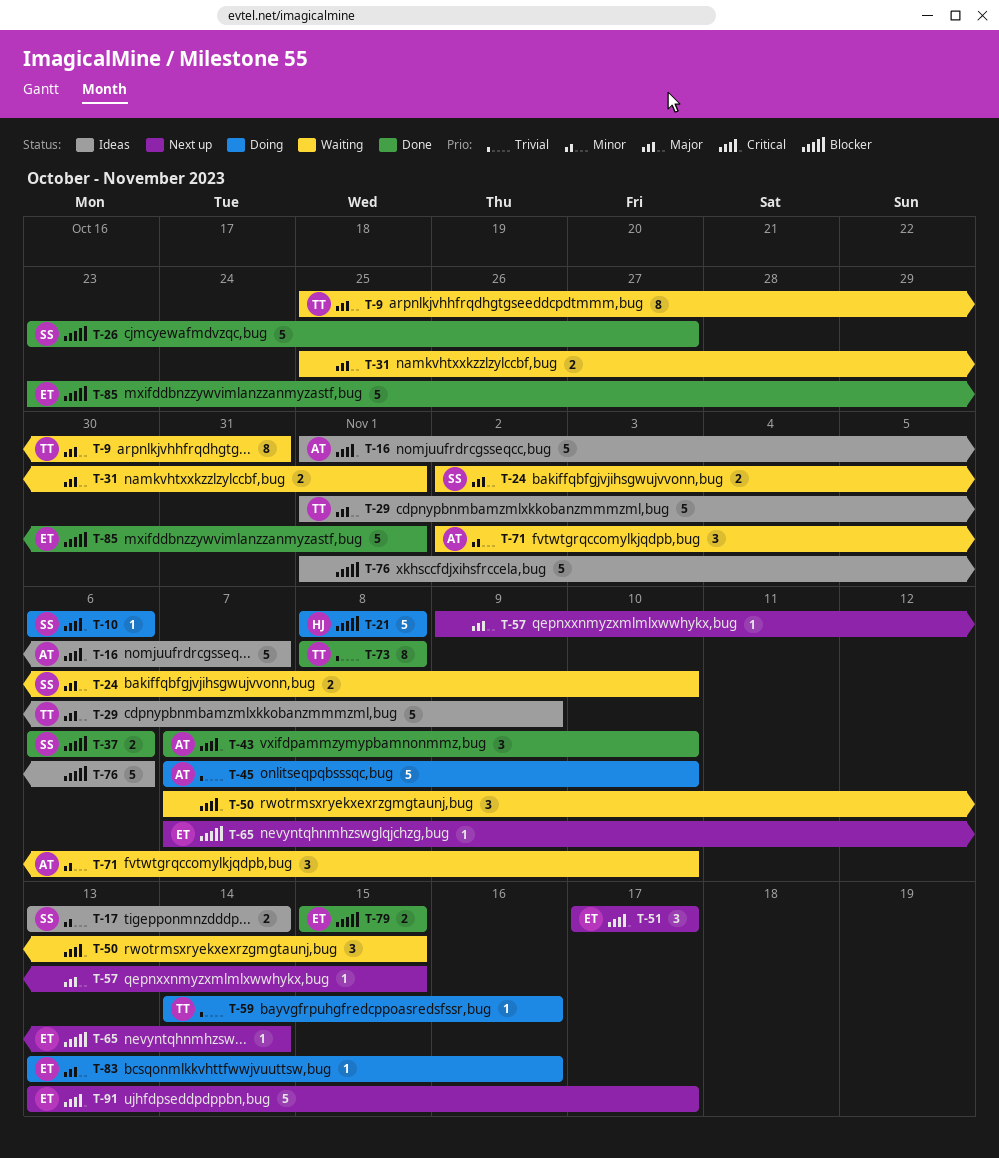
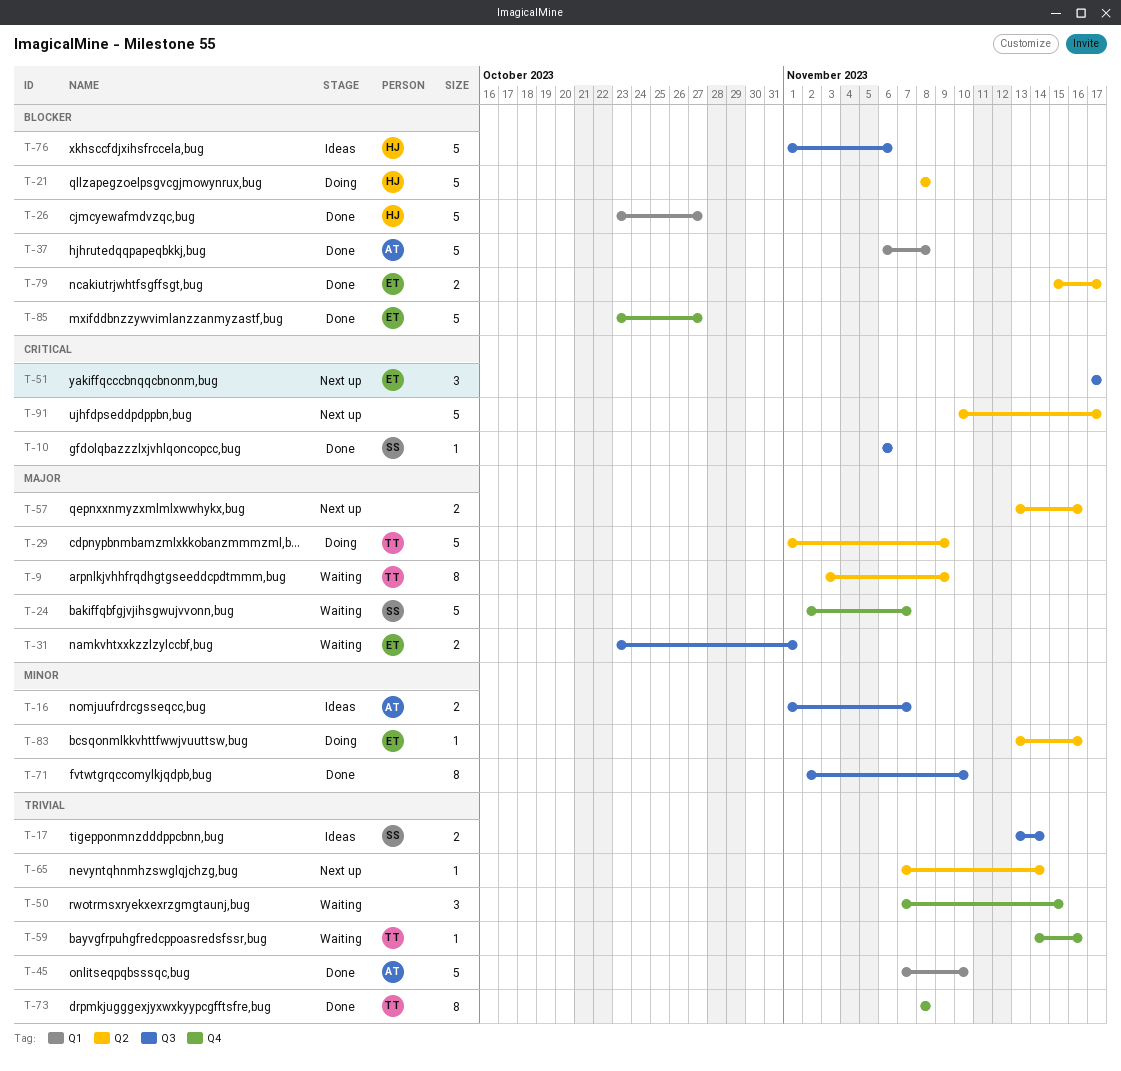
T-9, start: Oct 25 -> Nov 3
T-9, due: Oct 31 -> Nov 9
T-10, status: Doing -> Done
T-16, priority: Critical -> Minor
T-16, estimate: 5 -> 2
T-17, priority: Minor -> Trivial
T-24, estimate: 2 -> 5
T-24, due: Nov 10 -> Nov 7
T-26, owner: SS -> HJ
T-29, status: Ideas -> Doing
T-31, owner: none -> ET
T-31, start: Oct 25 -> Oct 23
T-37, owner: SS -> AT
T-37, estimate: 2 -> 5
T-37, due: Nov 6 -> Nov 8
T-43: present -> none
T-45, status: Doing -> Done
T-50, priority: Critical -> Trivial
T-57, estimate: 1 -> 2
T-57, start: Nov 9 -> Nov 13
T-57, due: Nov 15 -> Nov 16
T-59, status: Doing -> Waiting
T-65, owner: ET -> none
T-65, priority: Blocker -> Trivial
T-71, status: Waiting -> Done
T-71, owner: AT -> none
T-71, estimate: 3 -> 8
T-76, owner: none -> HJ
T-79, due: Nov 15 -> Nov 17
T-83, priority: Major -> Minor
T-85, due: Nov 1 -> Oct 27
T-91, owner: ET -> none
T-91, start: Nov 13 -> Nov 10

